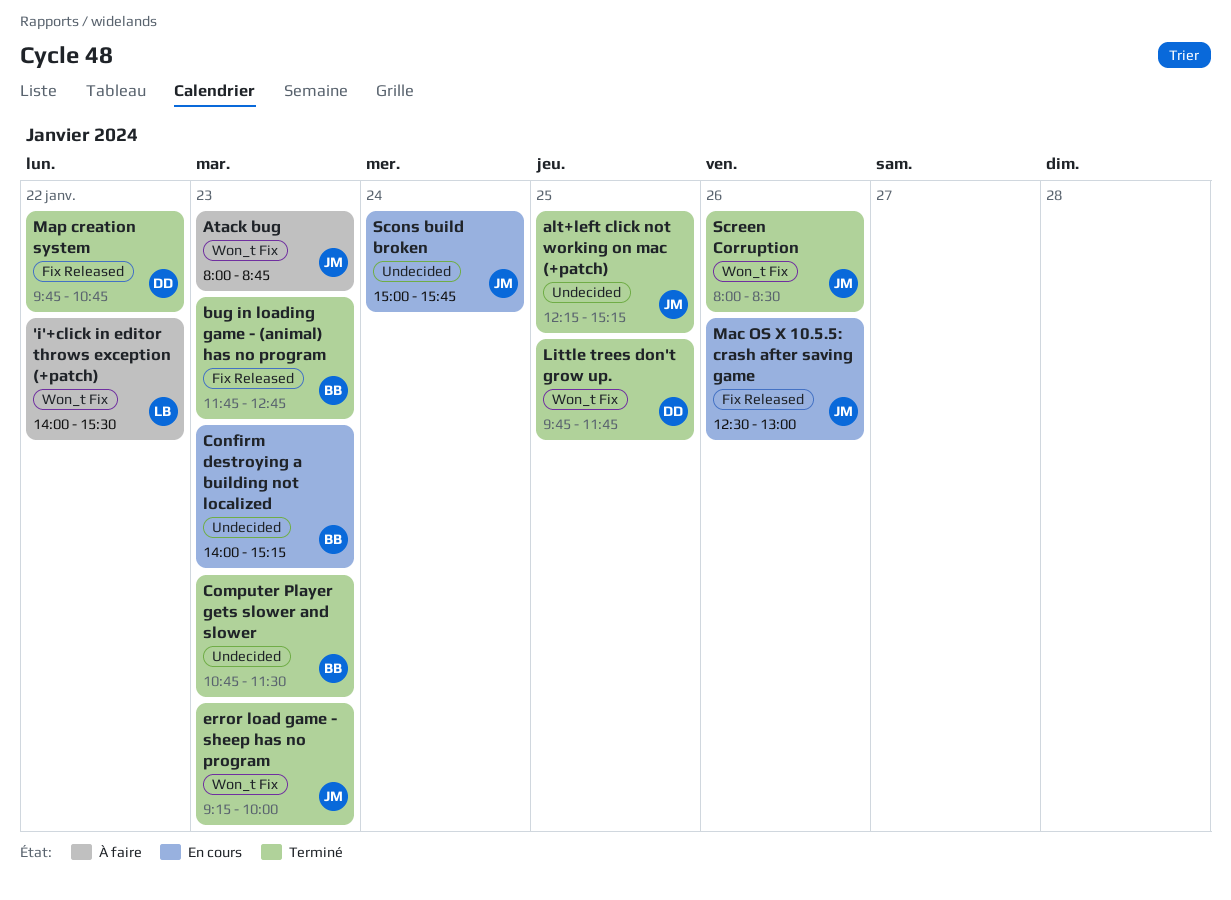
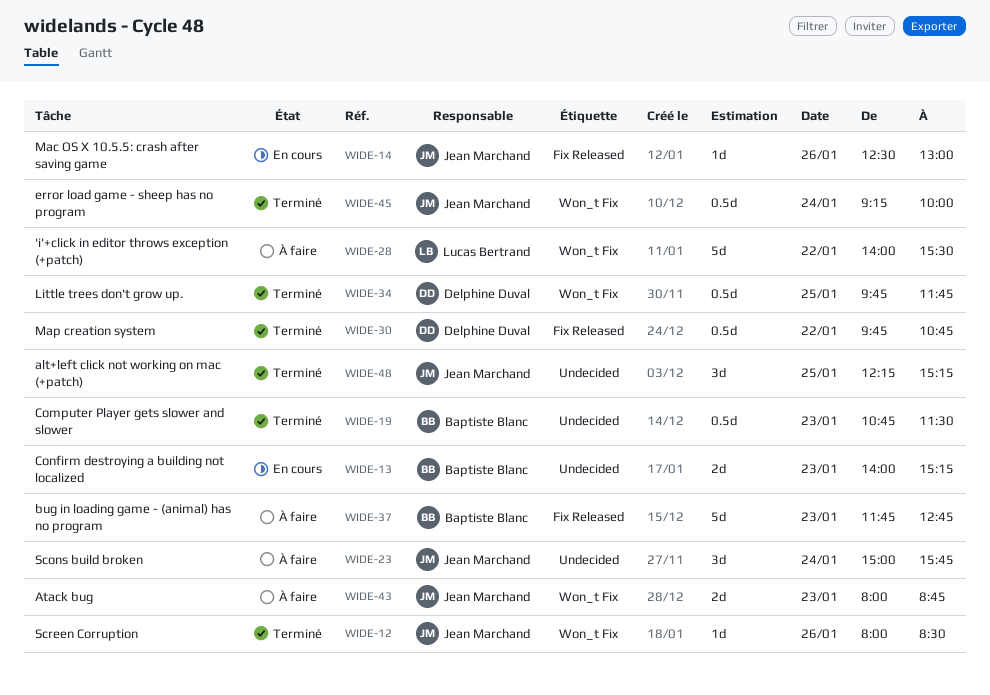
bug in loading game - (animal) has no program, status: Terminé -> À faire
error load game - sheep has no program, day: Jan 23 -> Jan 24
Scons build broken, status: En cours -> À faire

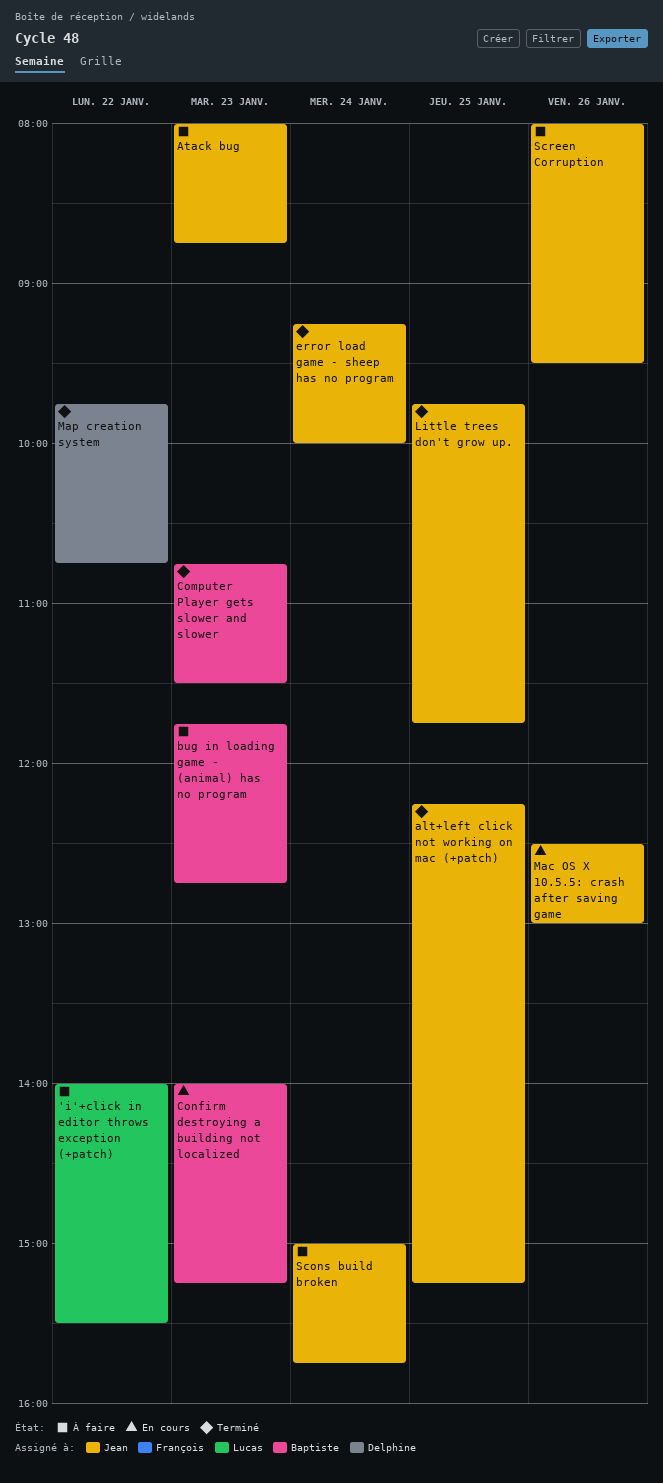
Little trees don't grow up., owner: Delphine Duval -> Jean Marchand
Screen Corruption, status: Terminé -> À faire
Screen Corruption, ends: 08:30 -> 09:30

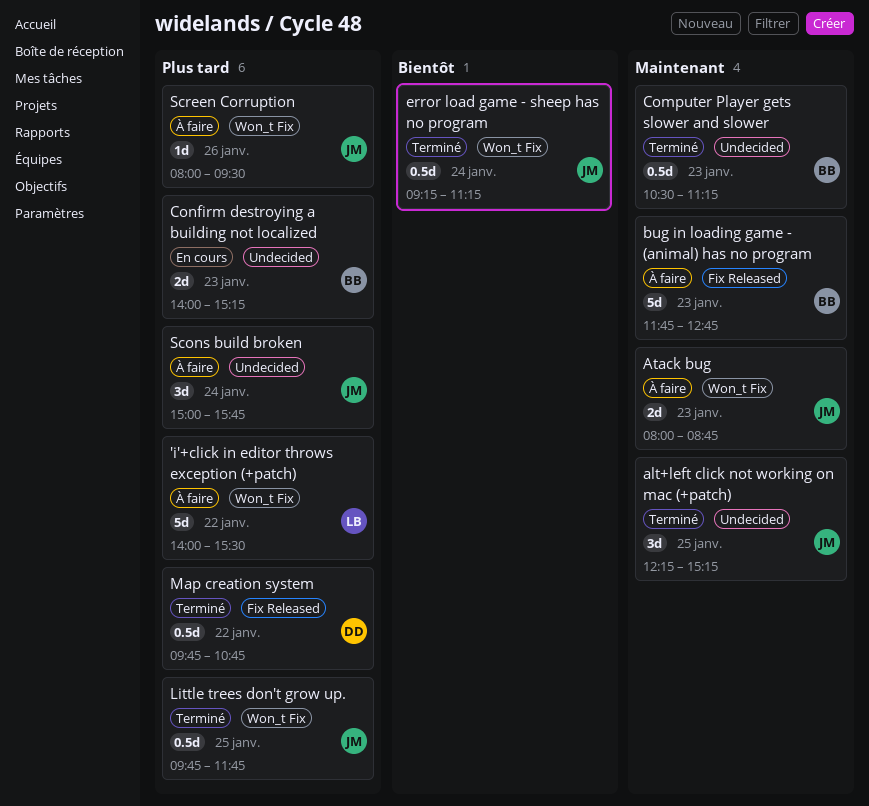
Computer Player gets slower and slower, begins: 10:45 -> 10:30
Computer Player gets slower and slower, ends: 11:30 -> 11:15
error load game - sheep has no program, ends: 10:00 -> 11:15
Mac OS X 10.5.5: crash after saving game: present -> none

